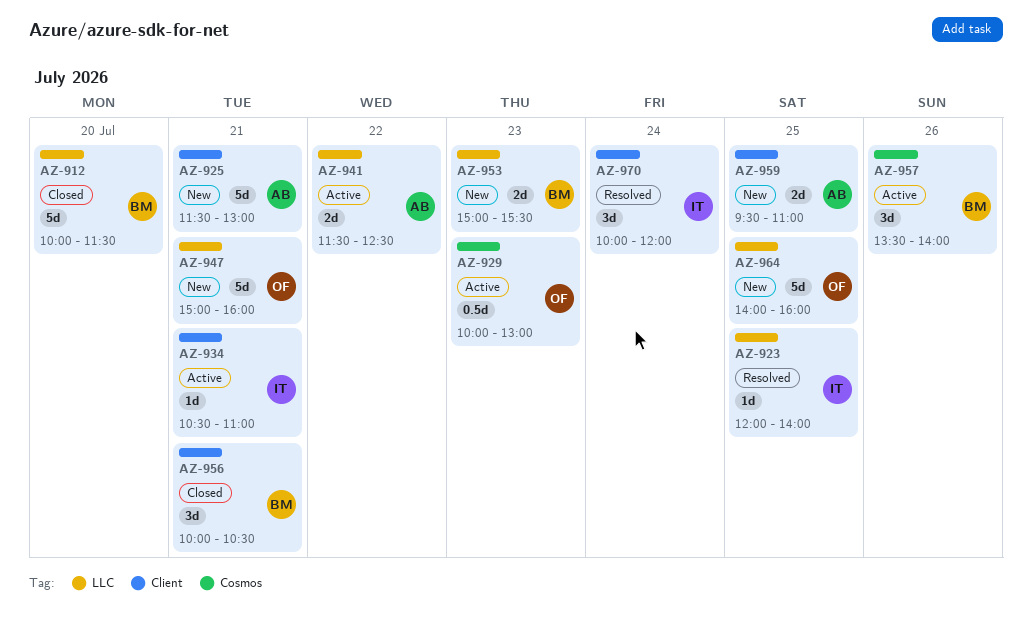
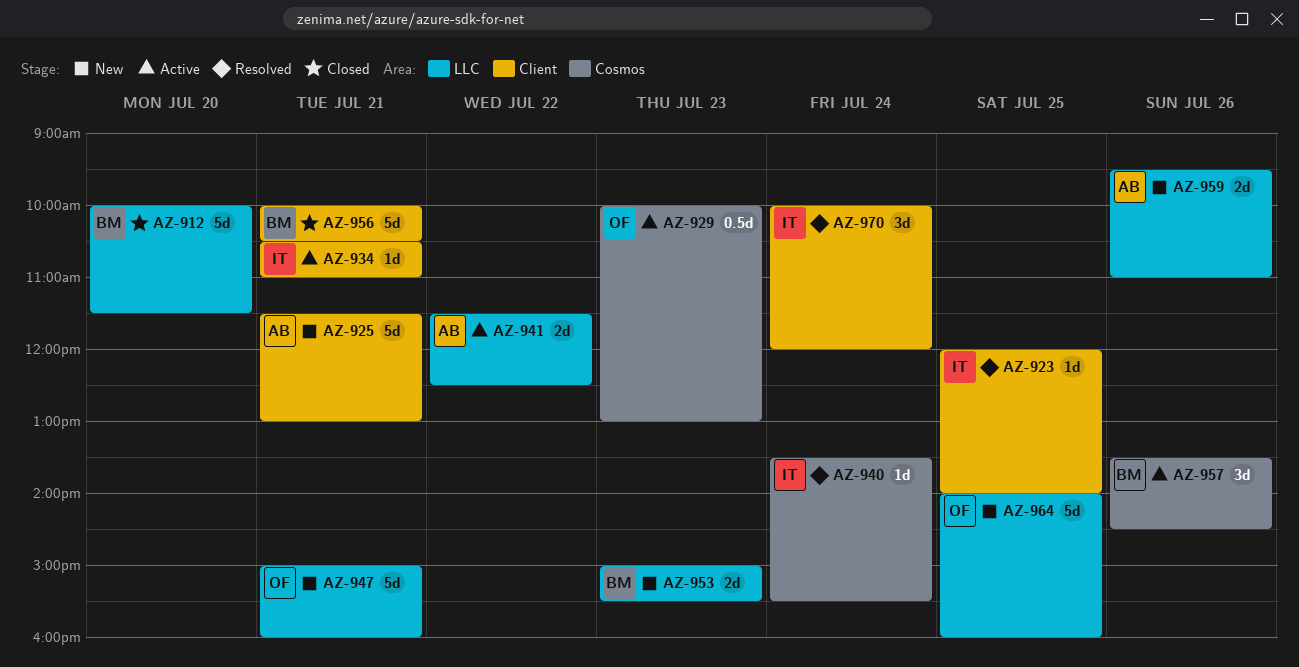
AZ-923, label: LLC -> Client
AZ-940: none -> present
AZ-956, estimate: 3d -> 5d
AZ-957, ends: 14:00 -> 14:30
AZ-959, label: Client -> LLC
AZ-959, day: Jul 25 -> Jul 26

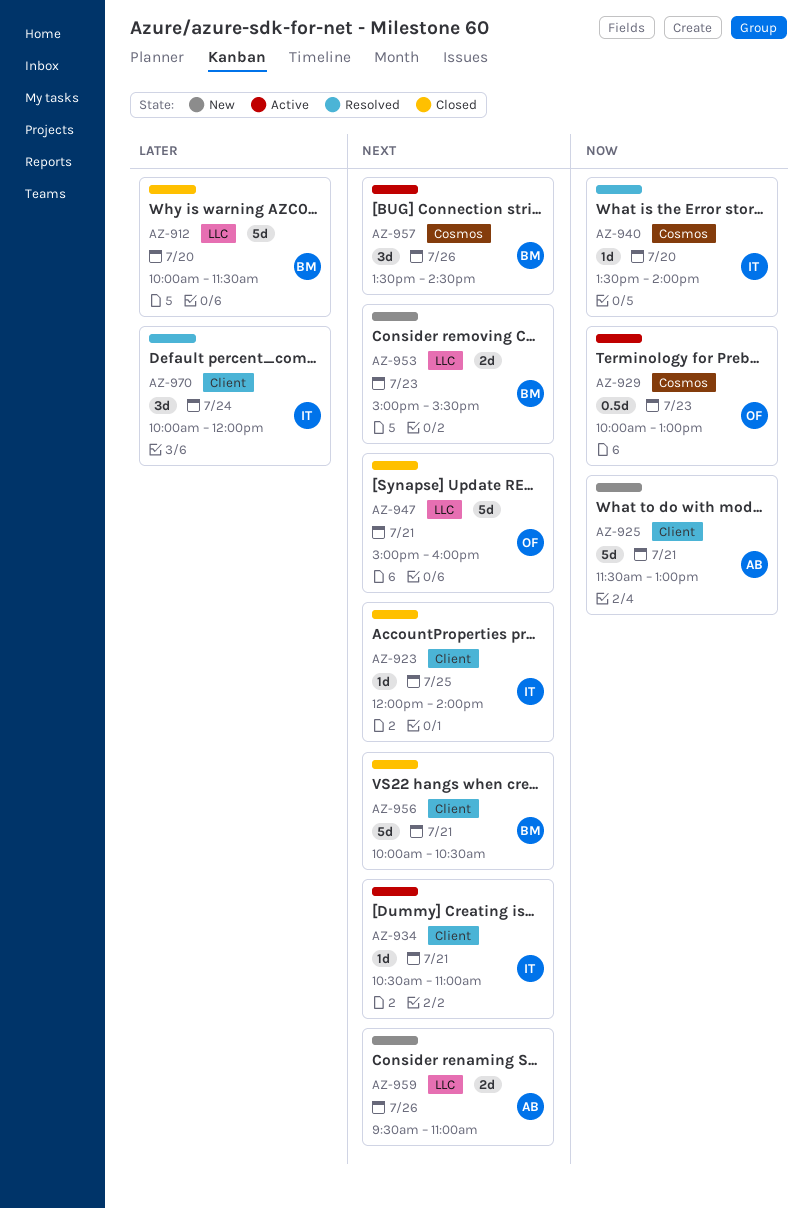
AZ-923, status: Resolved -> Closed
AZ-940, day: Jul 24 -> Jul 20
AZ-940, ends: 15:30 -> 14:00
AZ-941: present -> none
AZ-947, status: New -> Closed
AZ-964: present -> none

